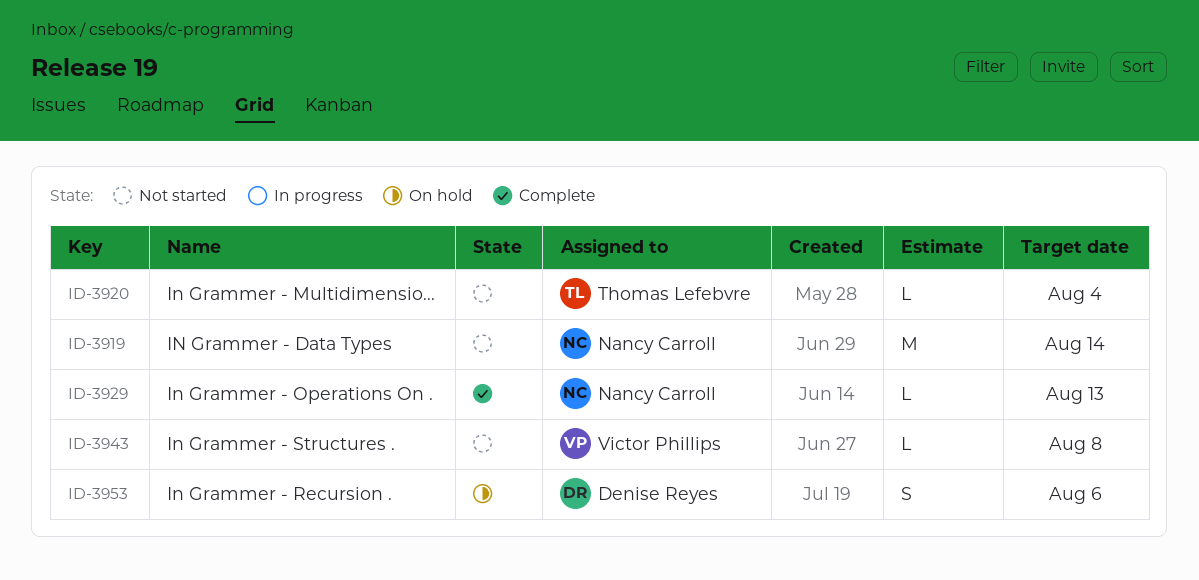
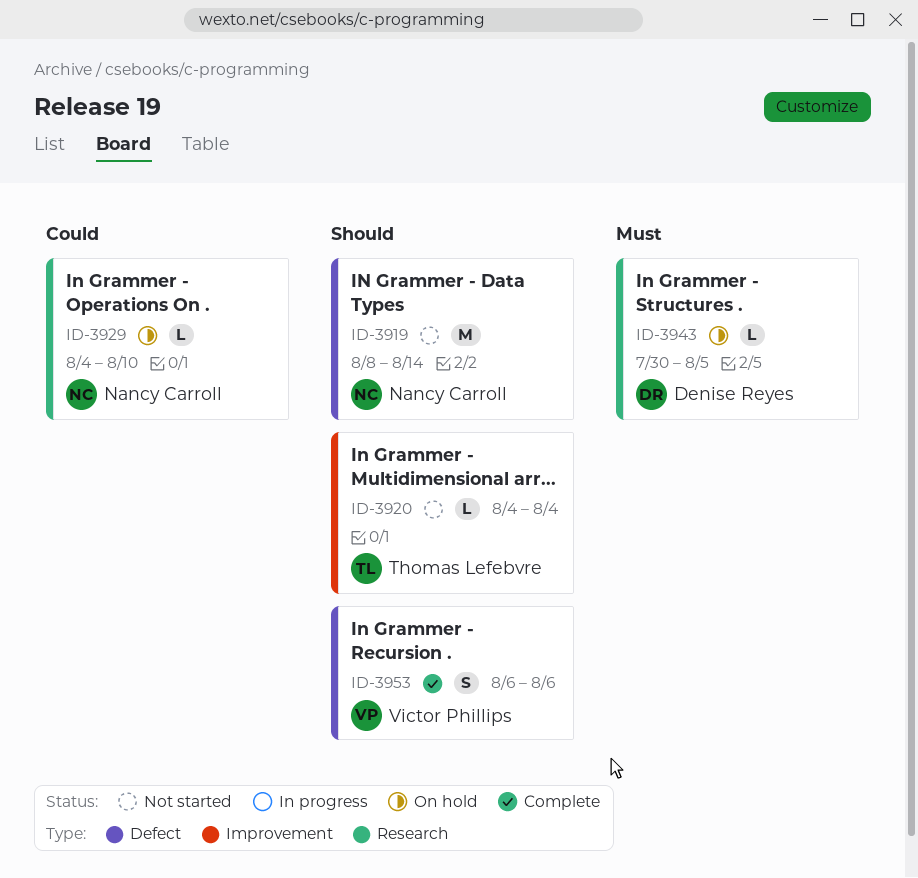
ID-3929, status: Complete -> On hold
ID-3929, due: Aug 13 -> Aug 10
ID-3943, status: Not started -> On hold
ID-3943, owner: Victor Phillips -> Denise Reyes
ID-3943, due: Aug 8 -> Aug 5
ID-3953, status: On hold -> Complete
ID-3953, owner: Denise Reyes -> Victor Phillips

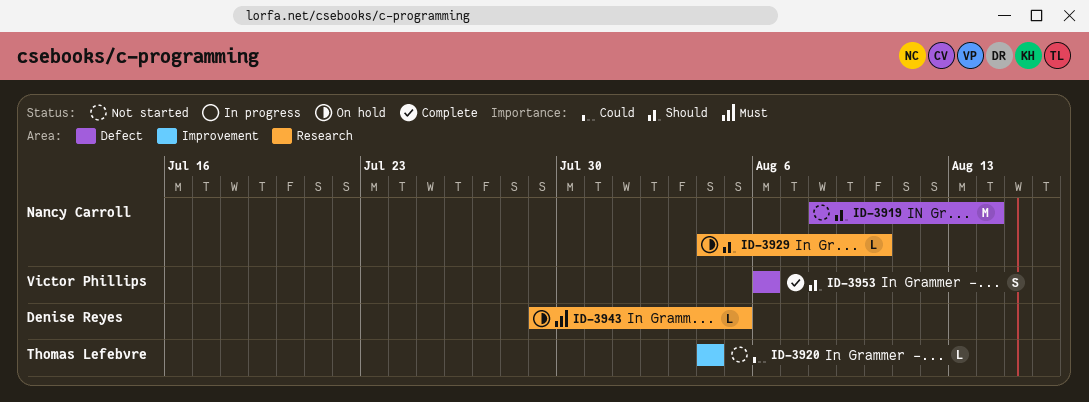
ID-3920, priority: Should -> Could
ID-3929, priority: Could -> Should
ID-3943, start: Jul 30 -> Jul 29

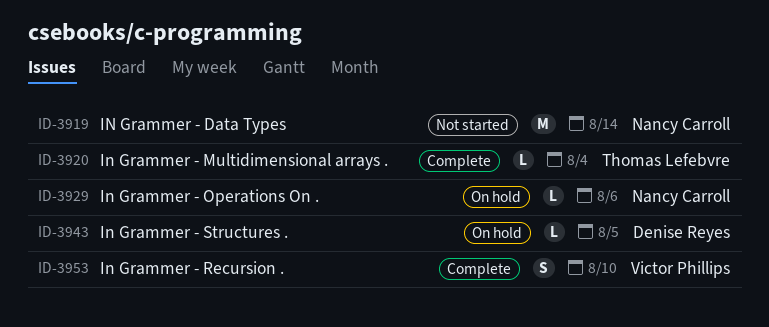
ID-3920, status: Not started -> Complete
ID-3929, due: Aug 10 -> Aug 6
ID-3953, due: Aug 6 -> Aug 10

